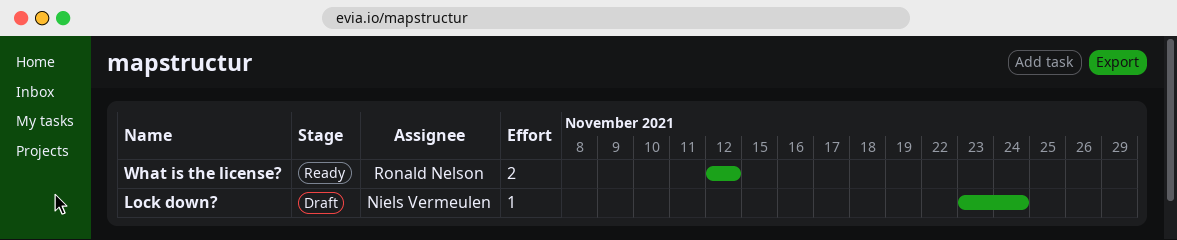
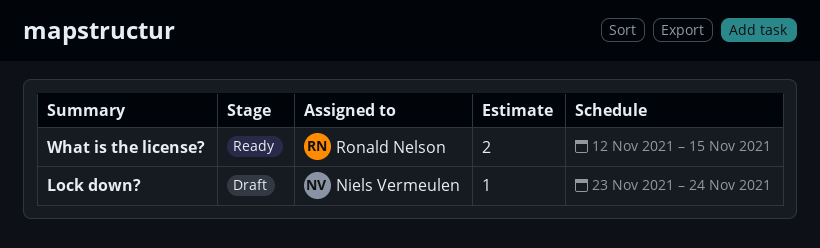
What is the license?, due: Nov 12 -> Nov 15

